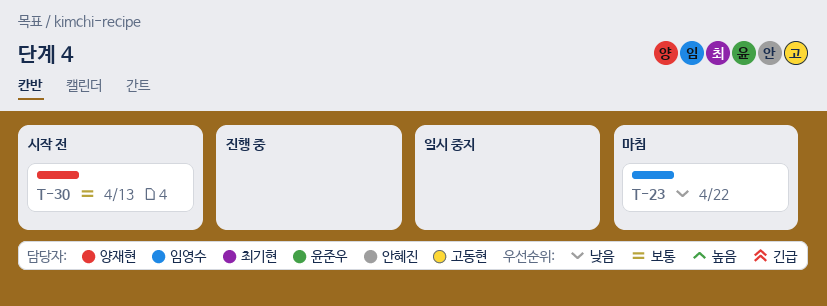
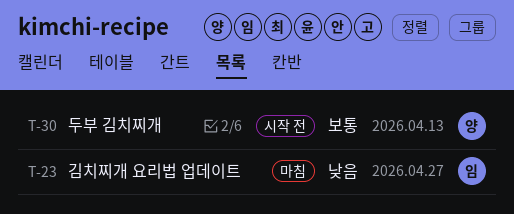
T-23, due: Apr 22 -> Apr 27

